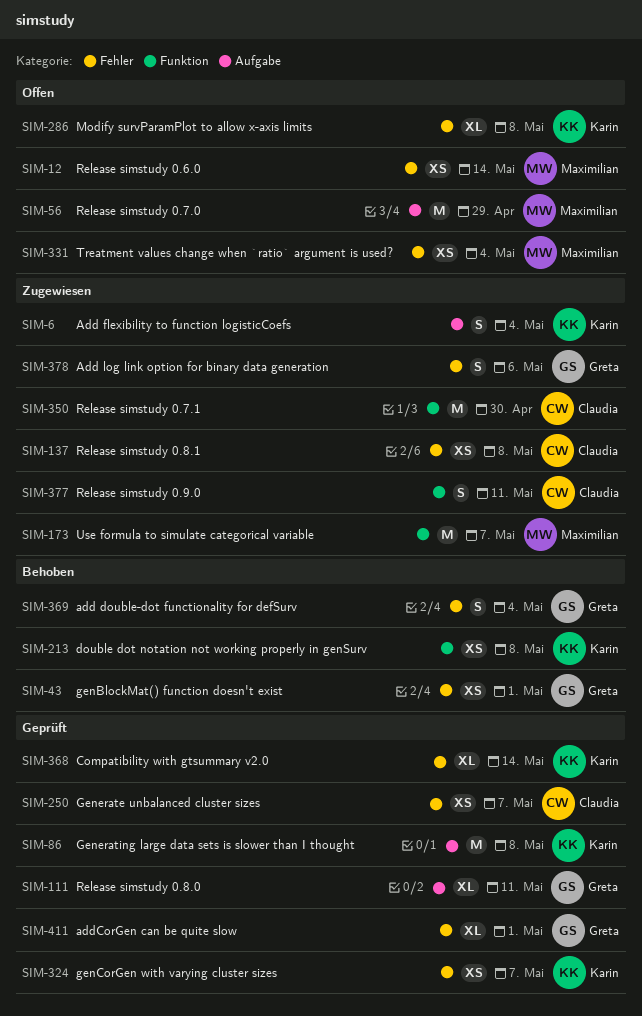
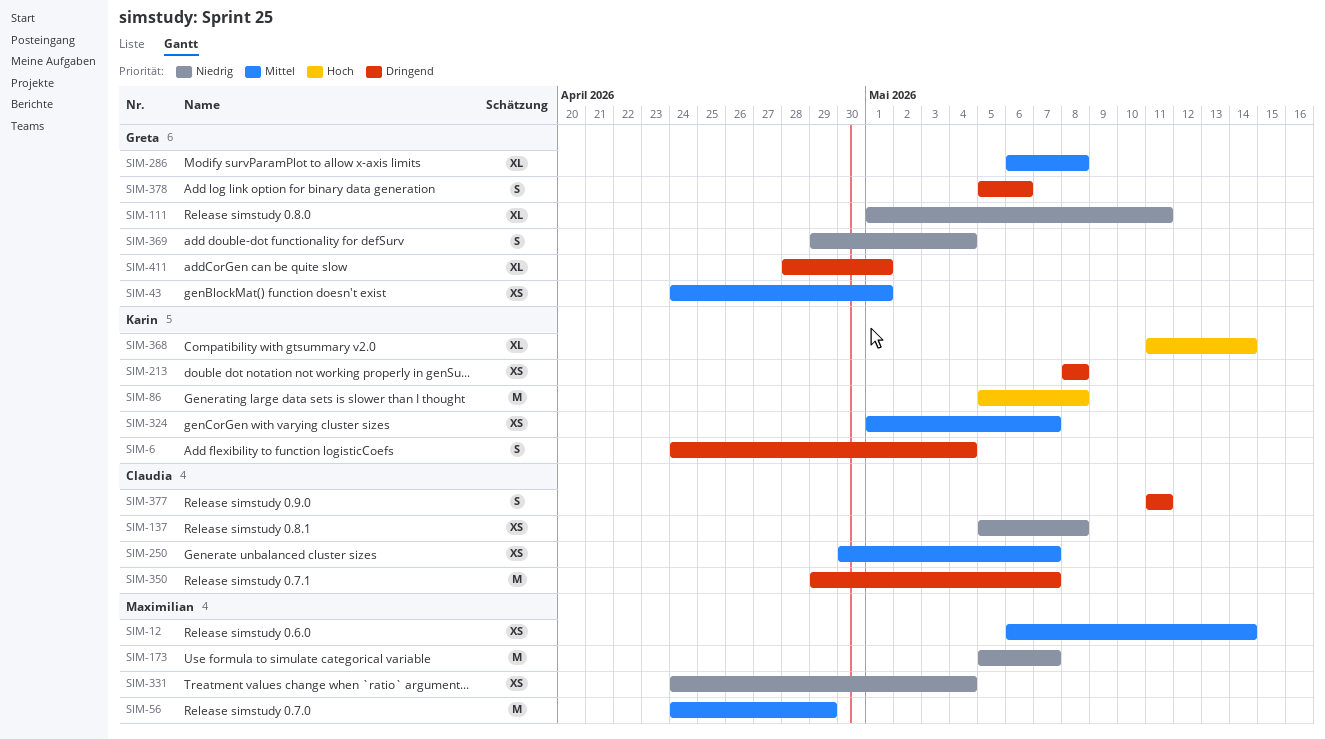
SIM-286, owner: Karin -> Greta
SIM-350, due: Apr 30 -> May 7

